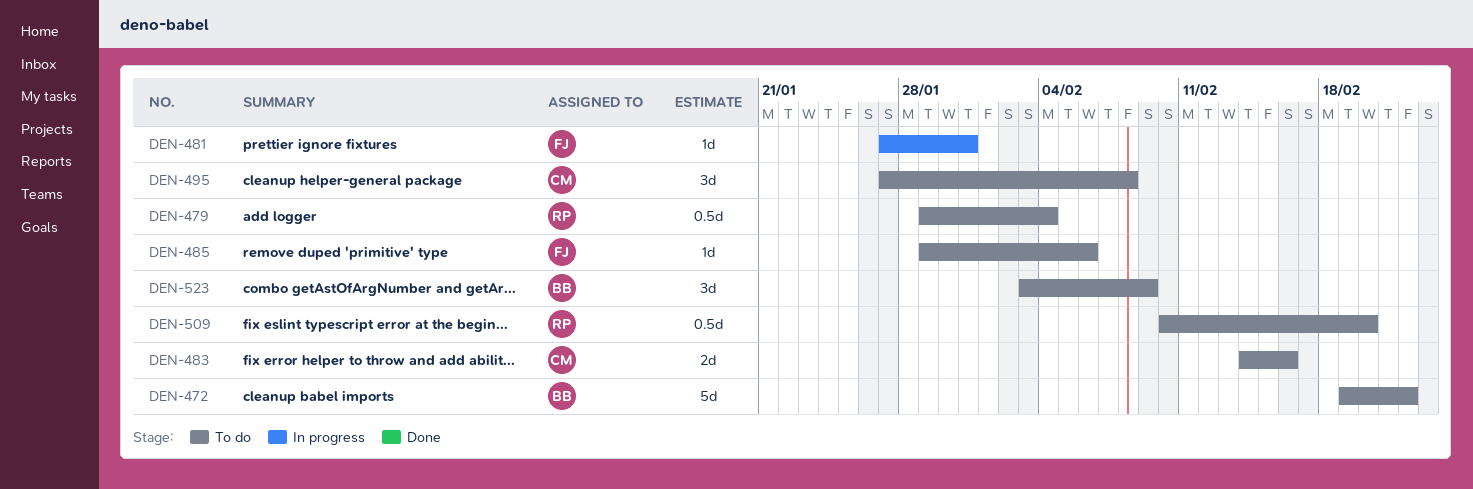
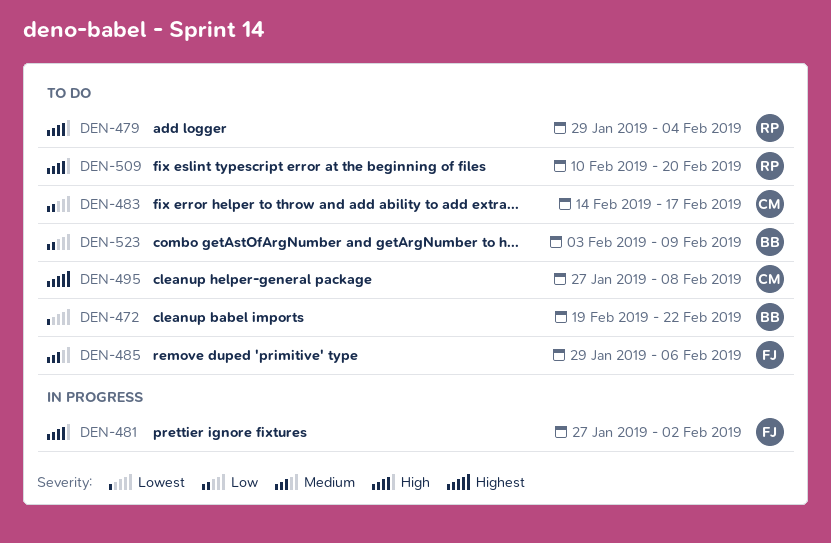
DEN-481, due: Jan 31 -> Feb 2
DEN-483, due: Feb 16 -> Feb 17

